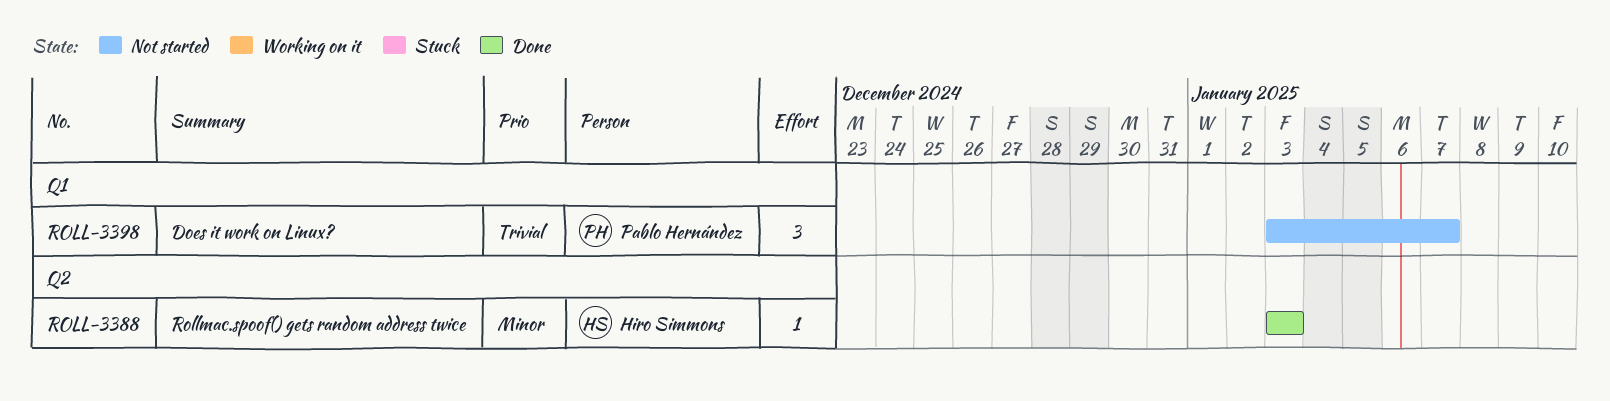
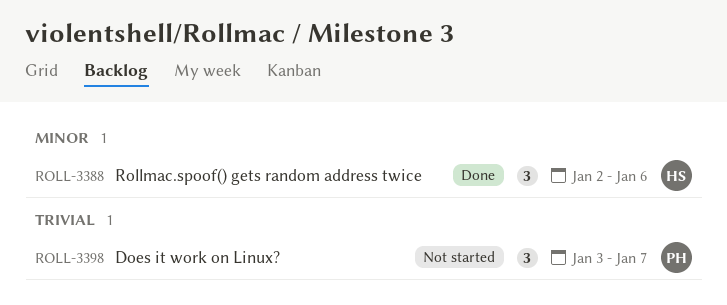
ROLL-3388, estimate: 1 -> 3
ROLL-3388, start: Jan 3 -> Jan 2
ROLL-3388, due: Jan 3 -> Jan 6

